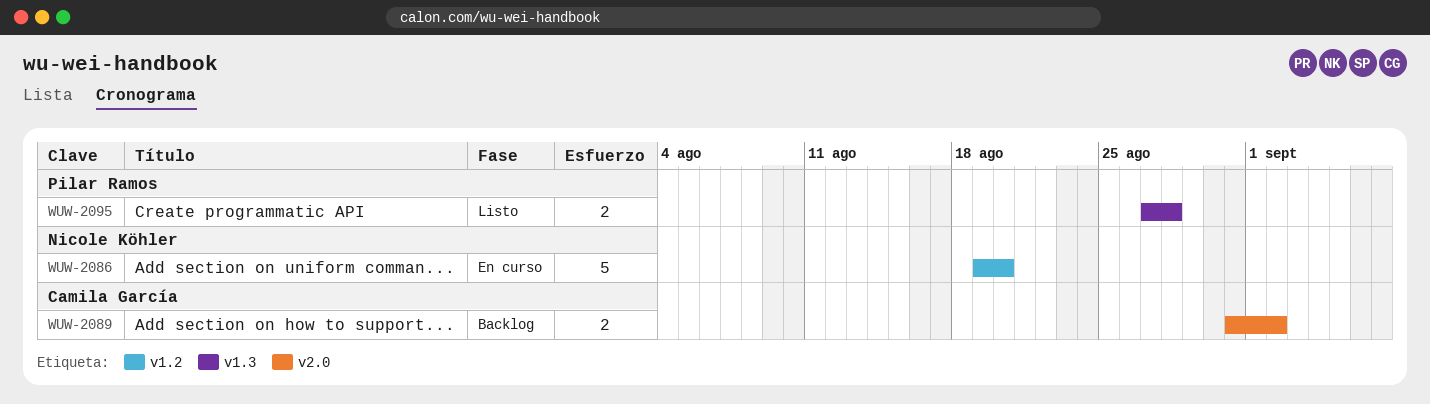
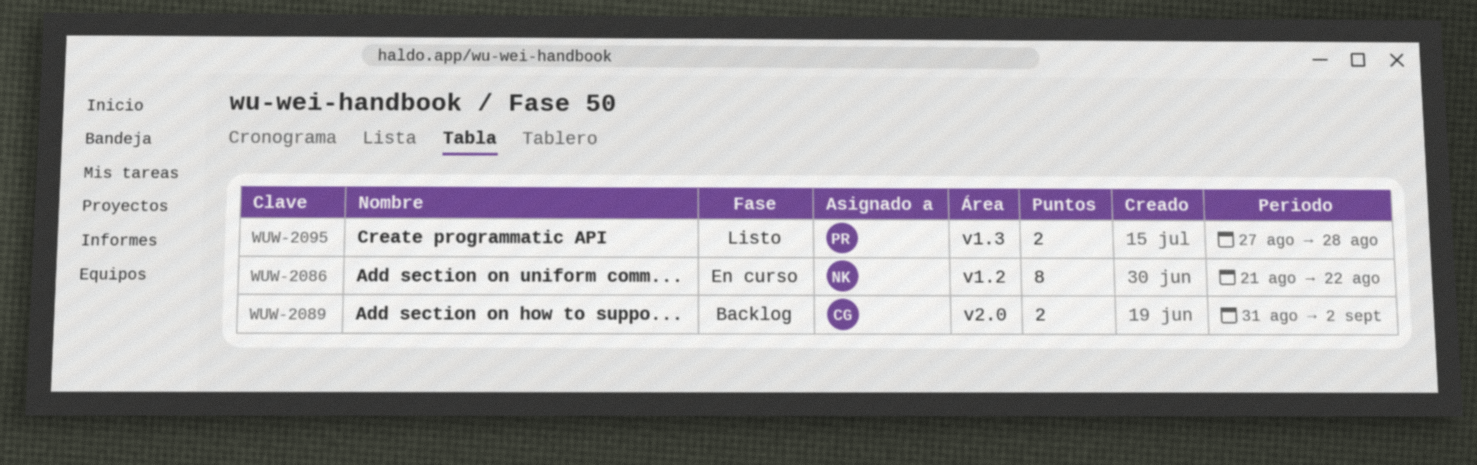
WUW-2086, estimate: 5 -> 8
WUW-2086, start: Aug 19 -> Aug 21
WUW-2086, due: Aug 20 -> Aug 22

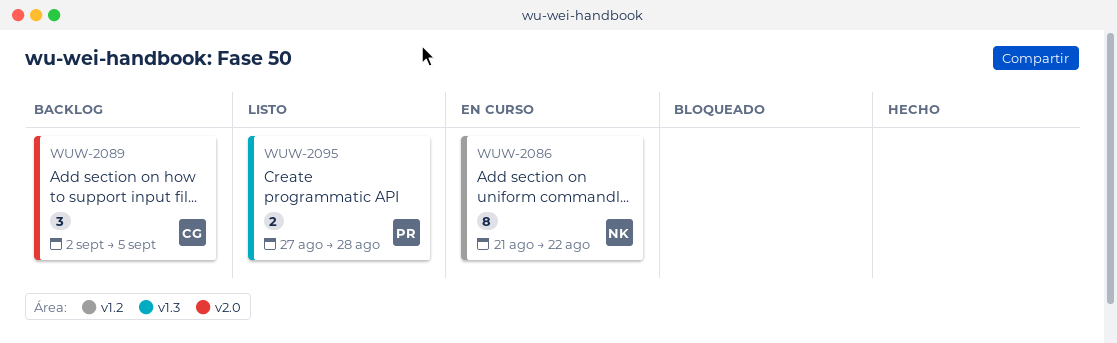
WUW-2089, estimate: 2 -> 3
WUW-2089, start: Aug 31 -> Sep 2
WUW-2089, due: Sep 2 -> Sep 5

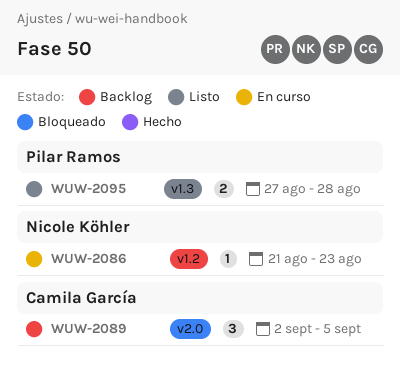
WUW-2086, estimate: 8 -> 1
WUW-2086, due: Aug 22 -> Aug 23

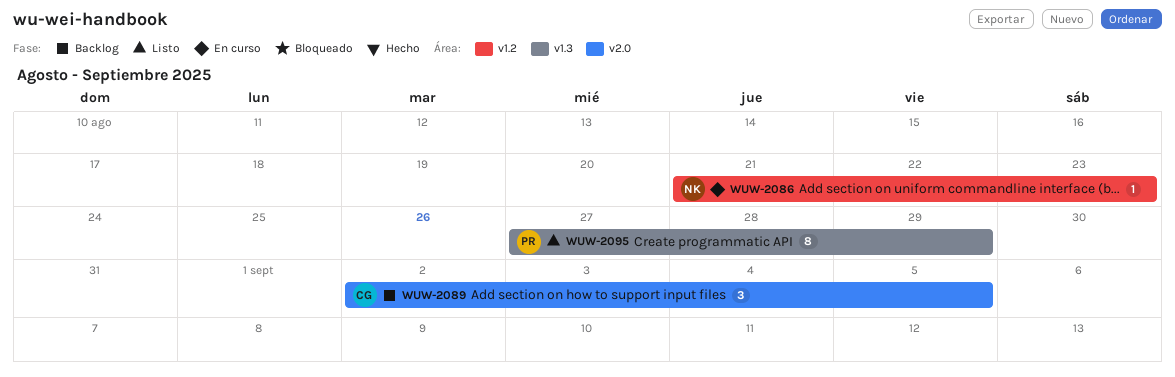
WUW-2095, estimate: 2 -> 8
WUW-2095, due: Aug 28 -> Aug 29

